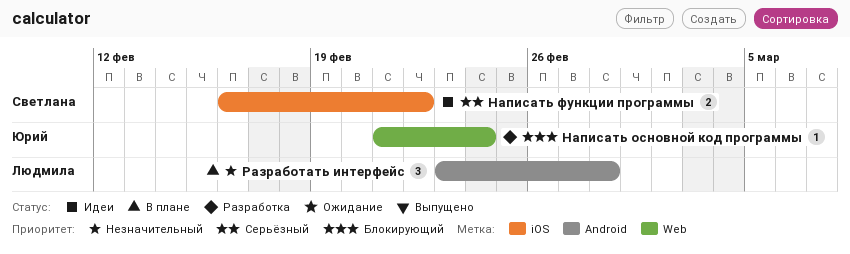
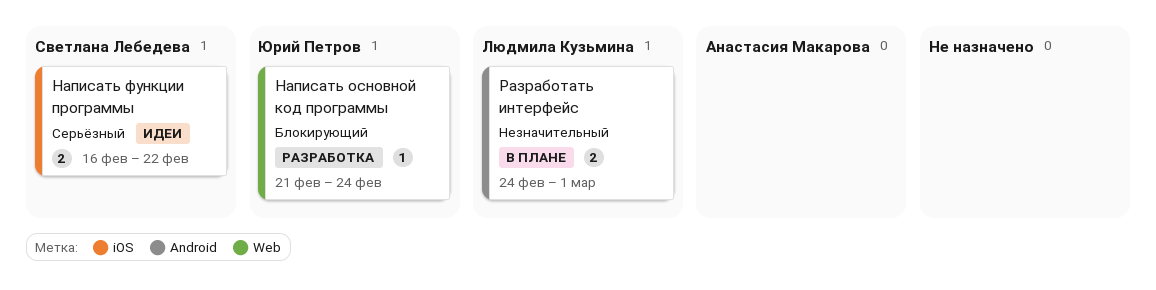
Разработать интерфейс, estimate: 3 -> 2
Разработать интерфейс, start: Feb 23 -> Feb 24
Разработать интерфейс, due: Feb 28 -> Mar 1

